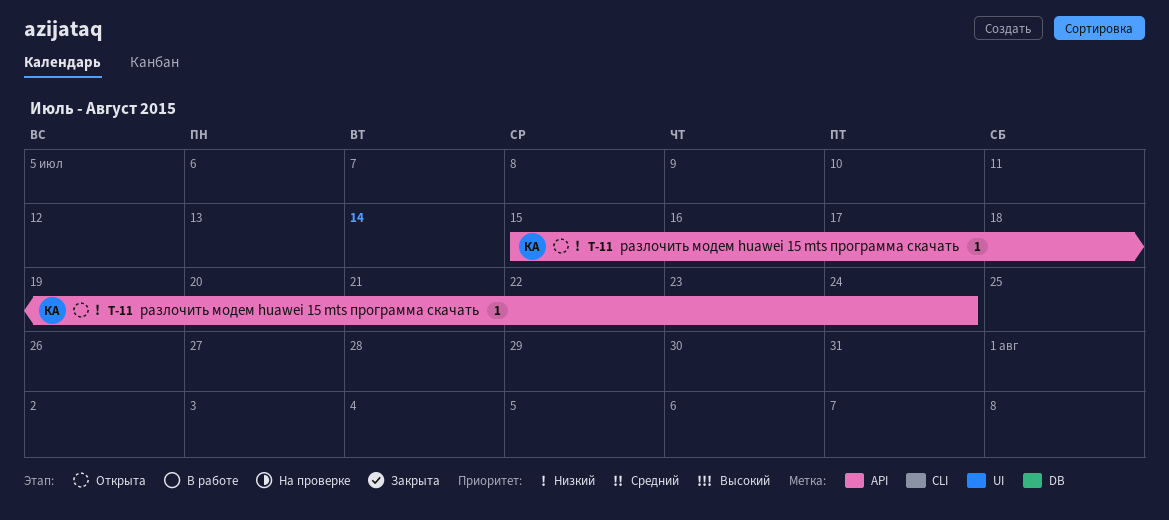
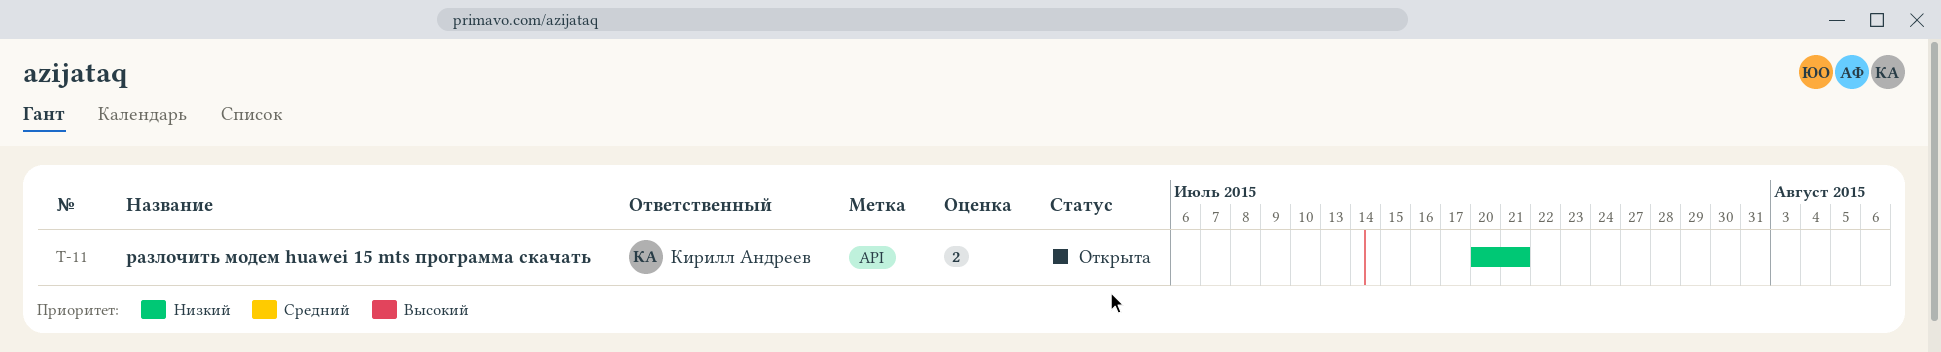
T-11, estimate: 1 -> 2
T-11, start: Jul 15 -> Jul 20
T-11, due: Jul 24 -> Jul 21

